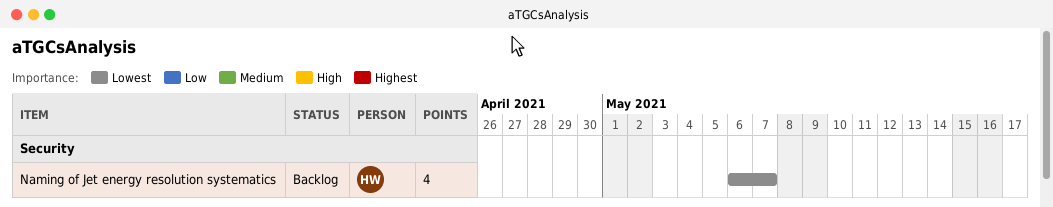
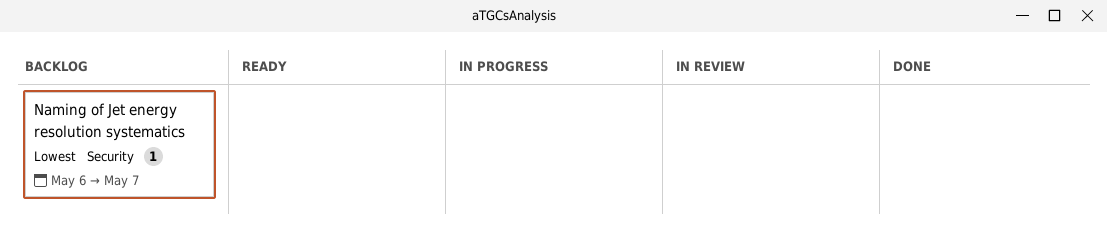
Naming of Jet energy resolution systematics, estimate: 4 -> 1

